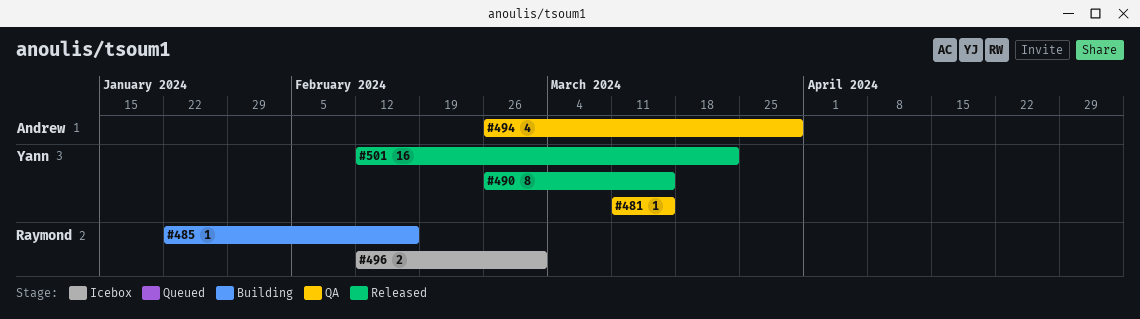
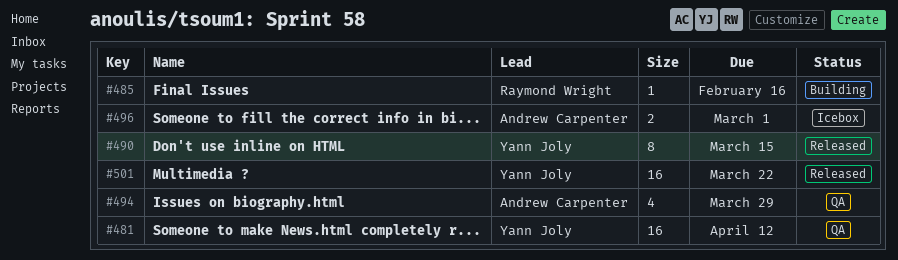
#481, estimate: 1 -> 16
#481, due: Mar 15 -> Apr 12
#496, owner: Raymond Wright -> Andrew Carpenter

